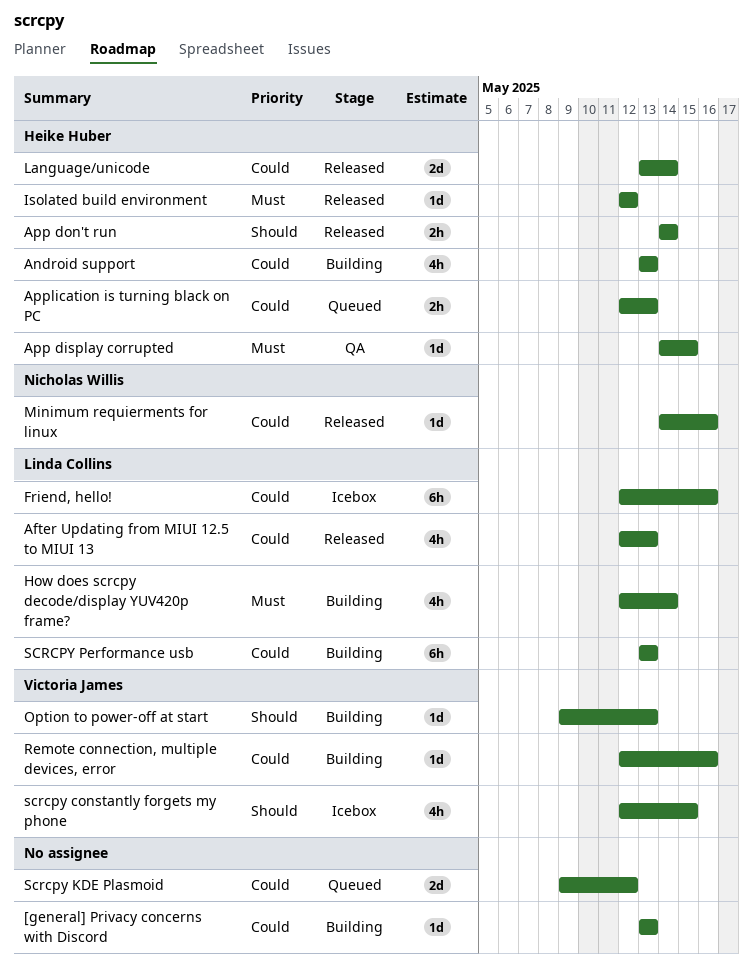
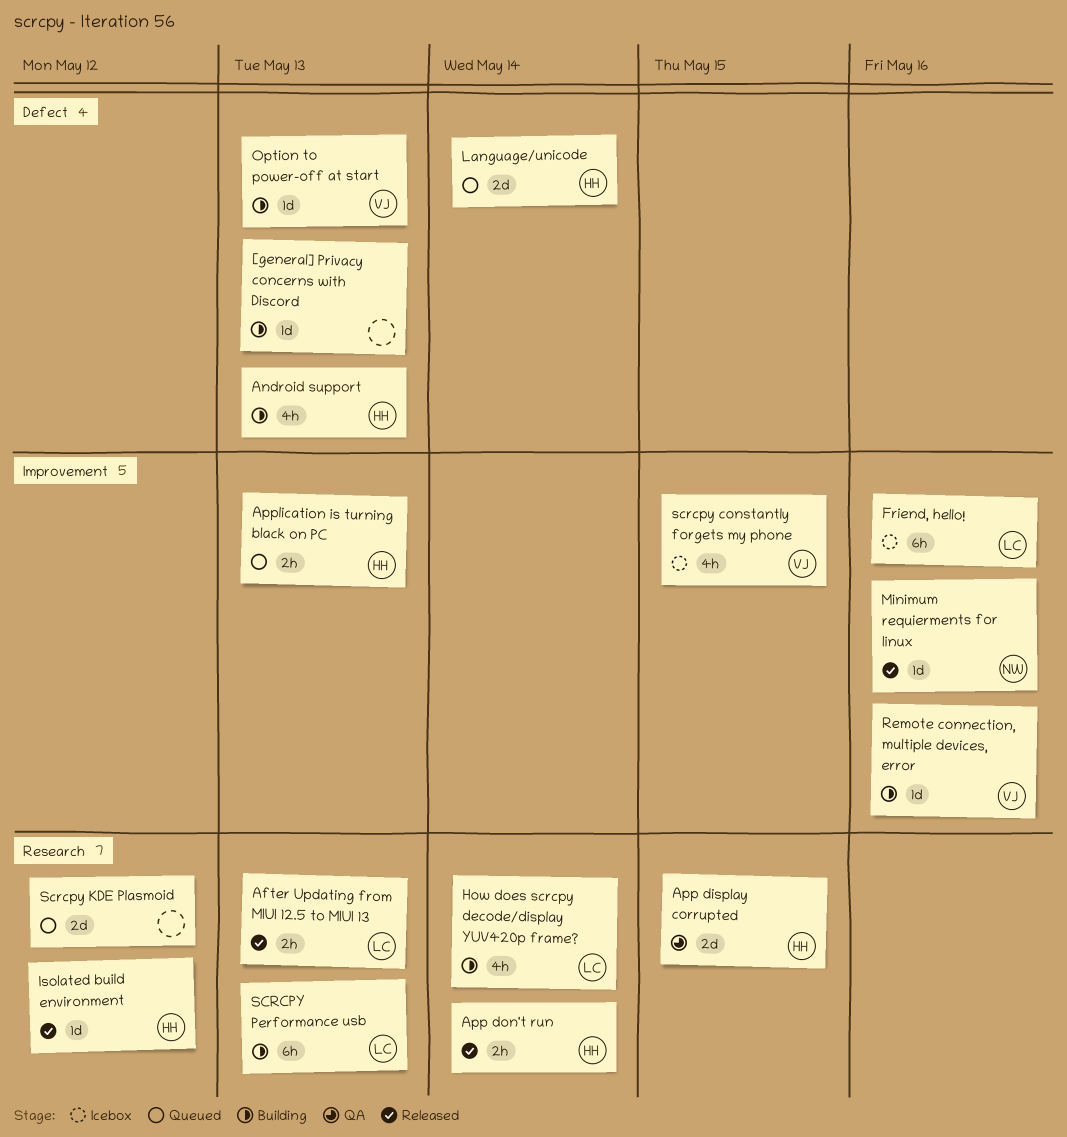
After Updating from MIUI 12.5 to MIUI 13, estimate: 4h -> 2h
App display corrupted, estimate: 1d -> 2d
Language/unicode, status: Released -> Queued

